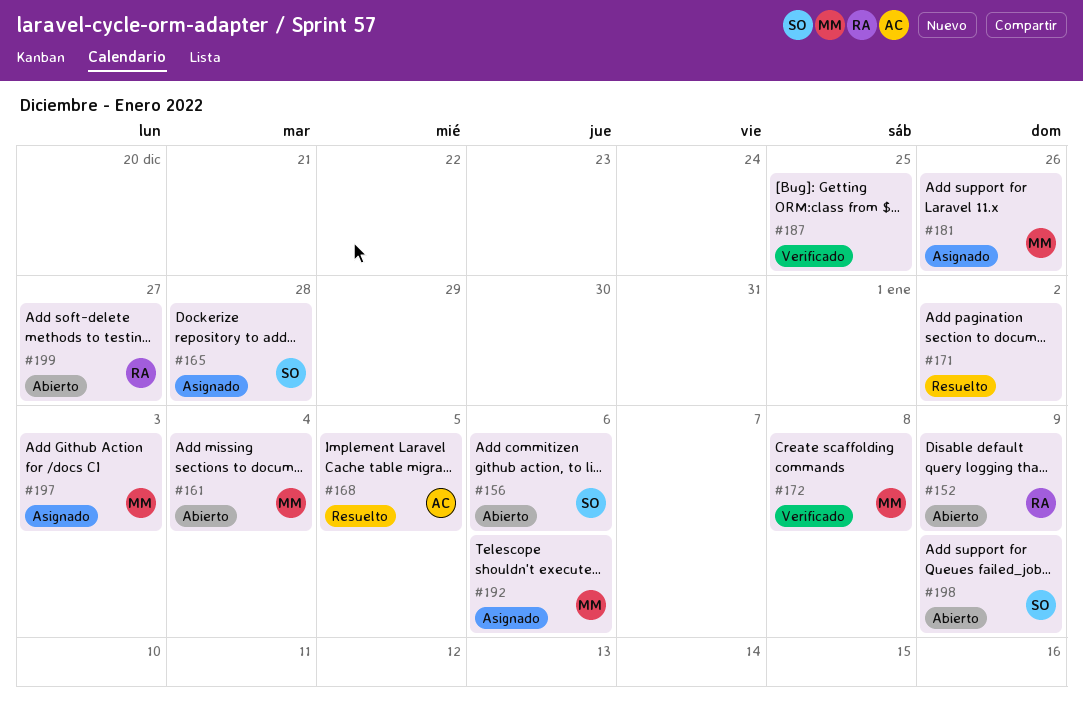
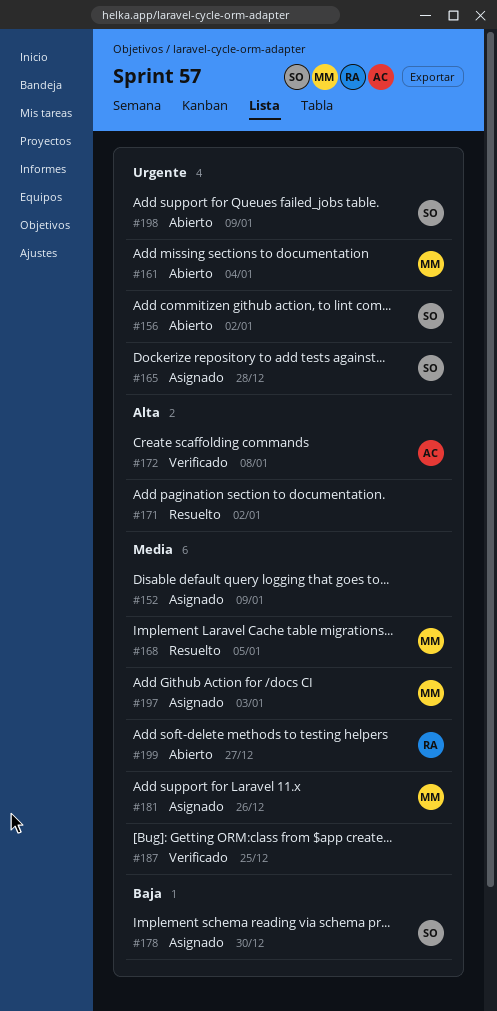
#152, status: Abierto -> Asignado
#152, owner: RA -> none
#156, due: Jan 6 -> Jan 2
#168, owner: AC -> MM
#172, owner: MM -> AC
#178: none -> present
#192: present -> none

